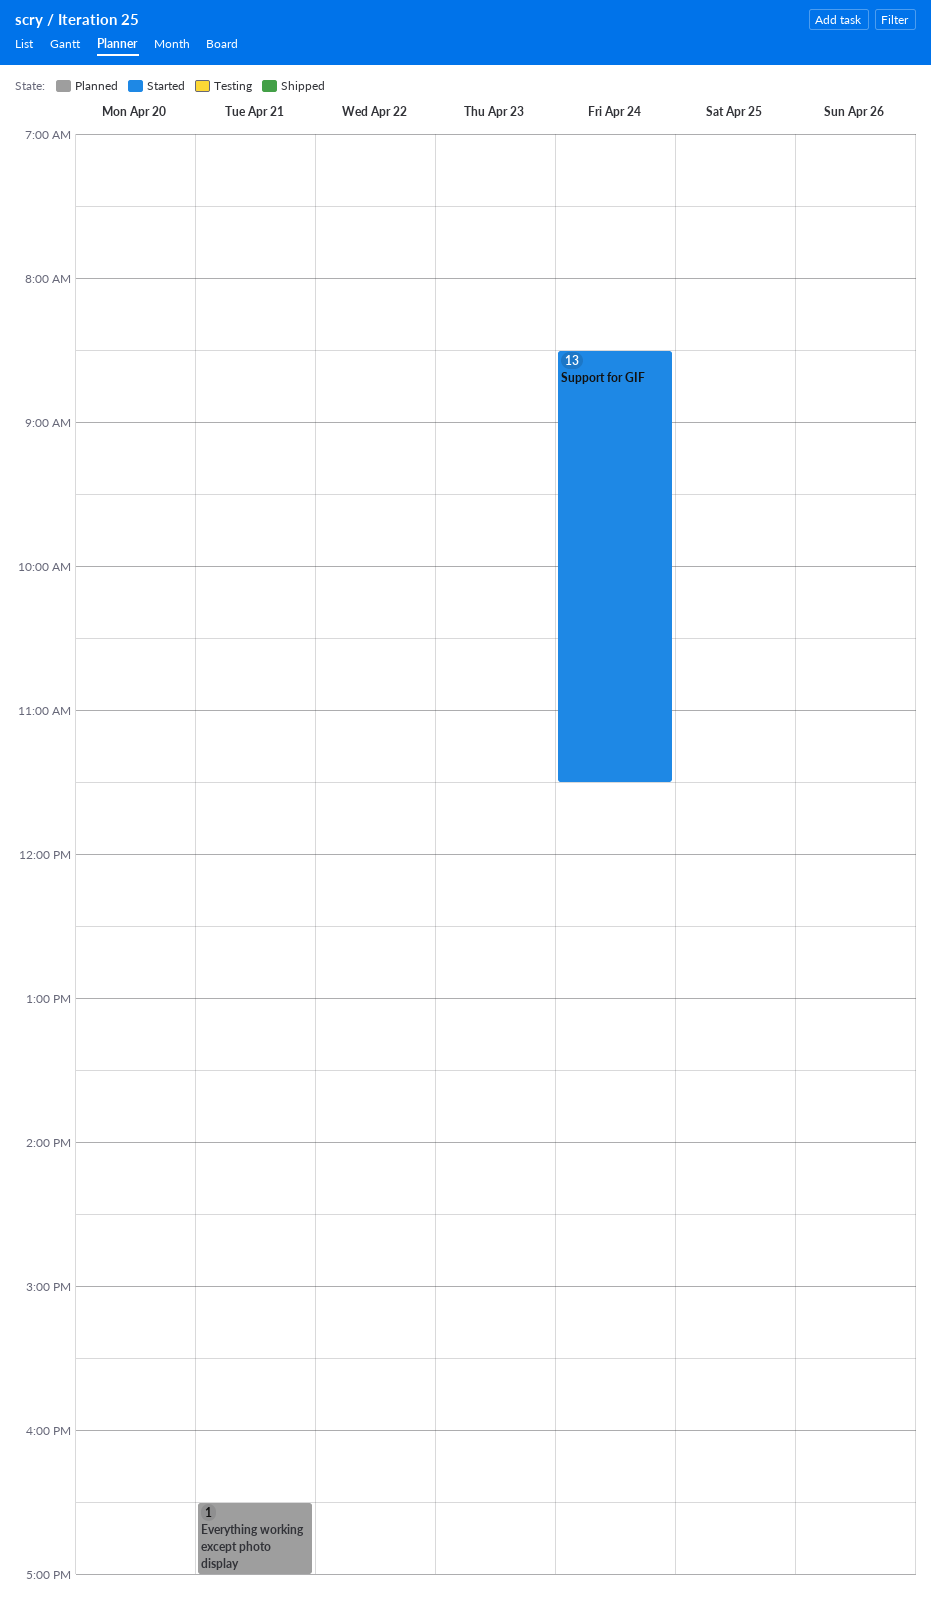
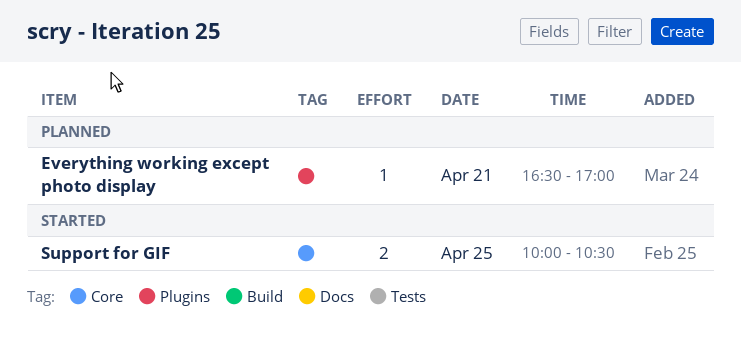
Support for GIF, estimate: 13 -> 2
Support for GIF, day: Apr 24 -> Apr 25
Support for GIF, begins: 08:30 -> 10:00
Support for GIF, ends: 11:30 -> 10:30

